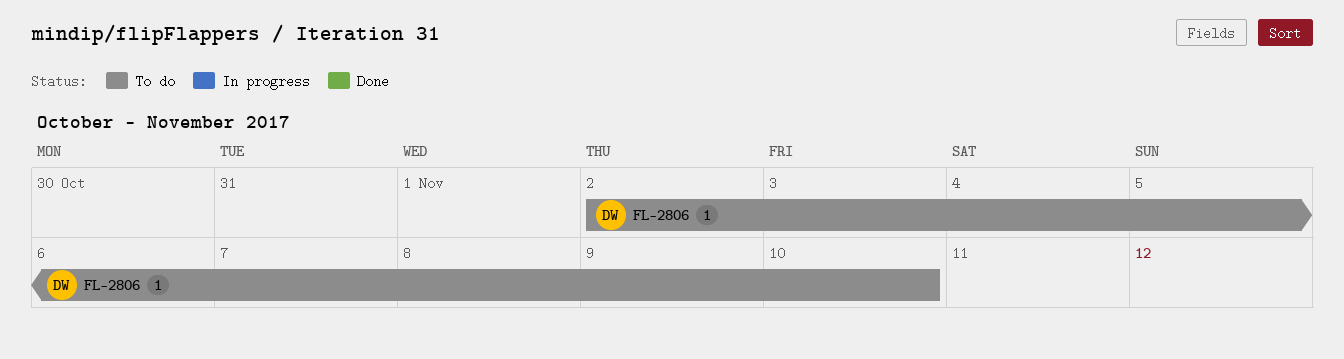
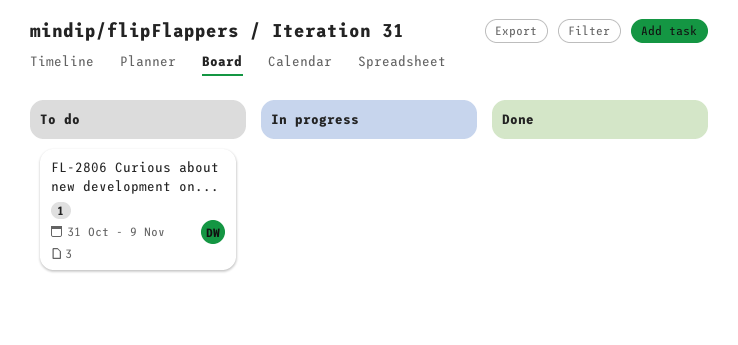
FL-2806, start: Nov 2 -> Oct 31
FL-2806, due: Nov 10 -> Nov 9

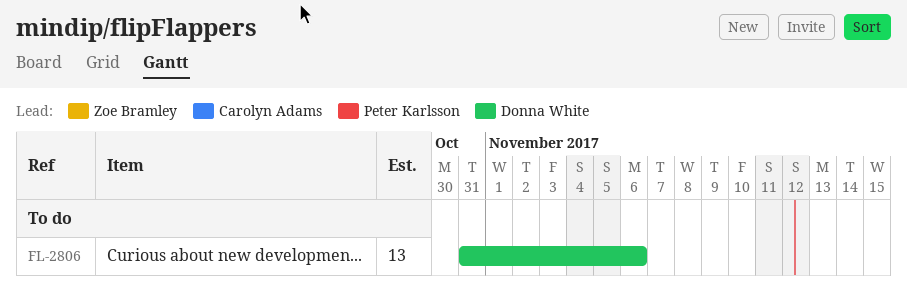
FL-2806, estimate: 1 -> 13
FL-2806, due: Nov 9 -> Nov 6

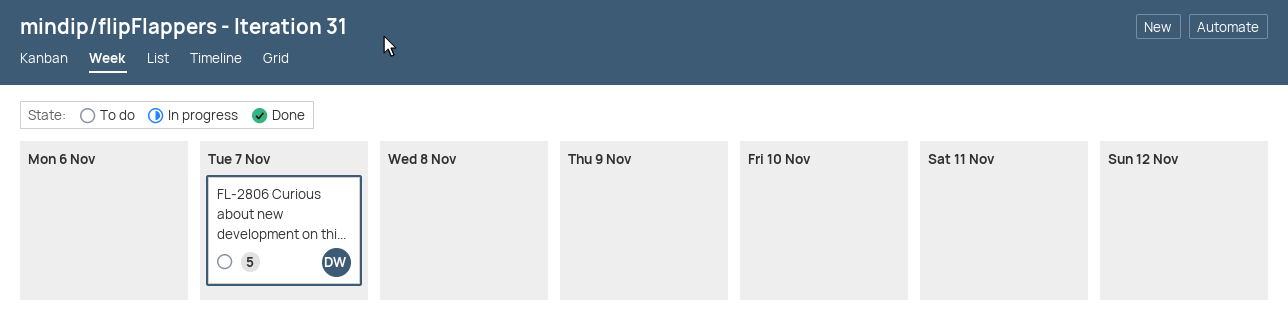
FL-2806, estimate: 13 -> 5
FL-2806, due: Nov 6 -> Nov 7

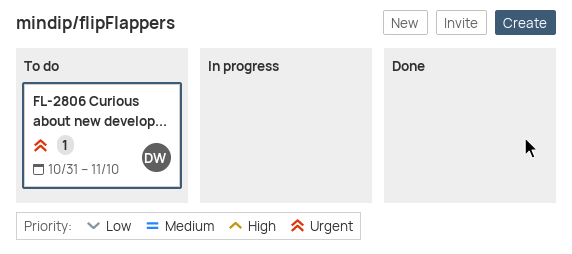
FL-2806, estimate: 5 -> 1
FL-2806, due: Nov 7 -> Nov 10

